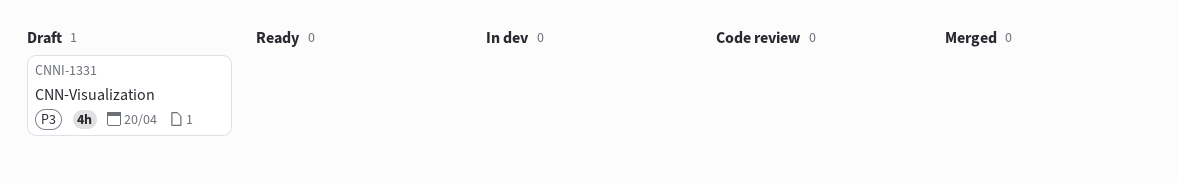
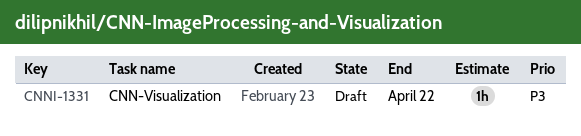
CNNI-1331, estimate: 4h -> 1h
CNNI-1331, due: Apr 20 -> Apr 22

